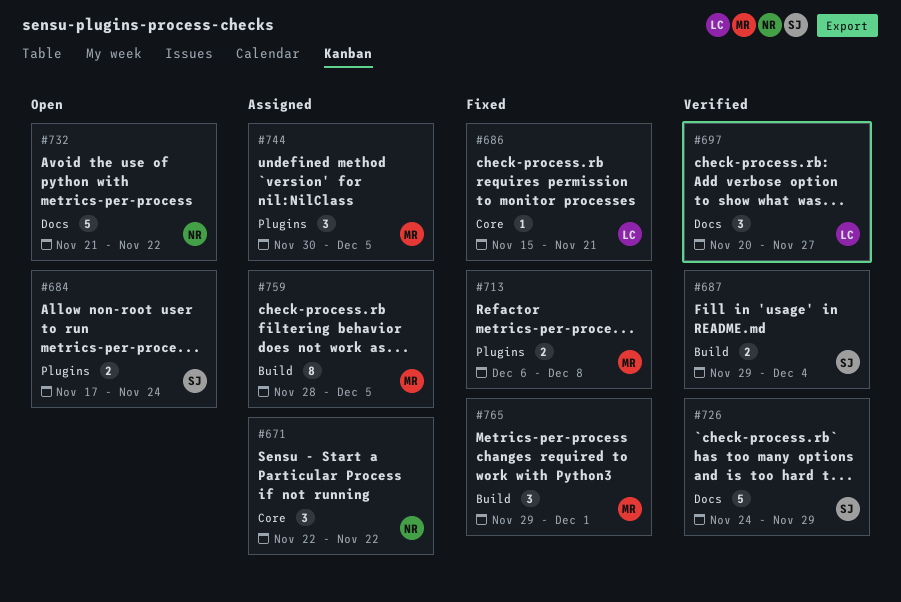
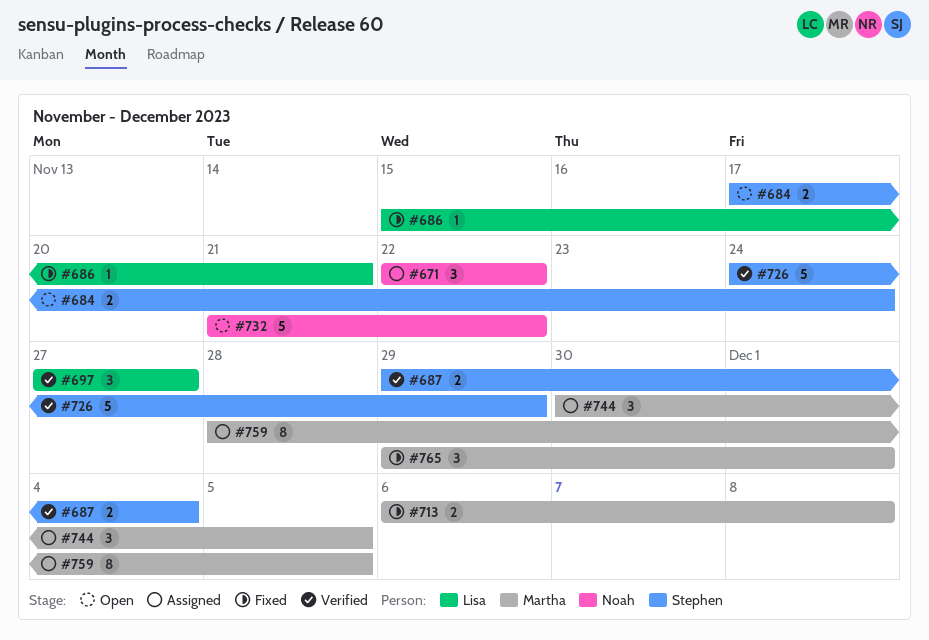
#697, start: Nov 20 -> Nov 27

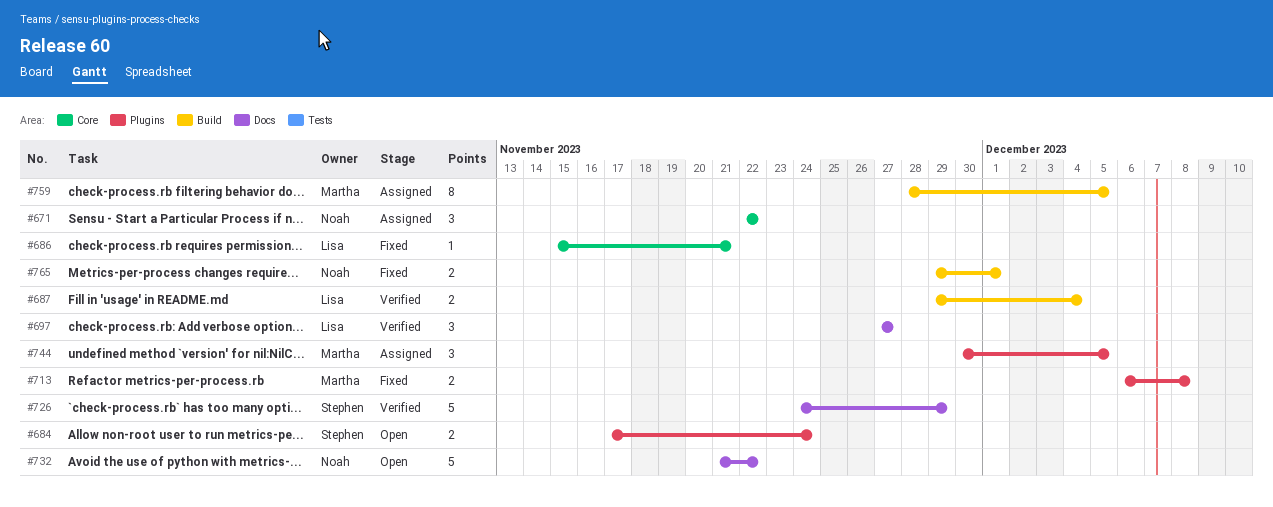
#687, owner: Stephen -> Lisa
#765, owner: Martha -> Noah
#765, estimate: 3 -> 2

